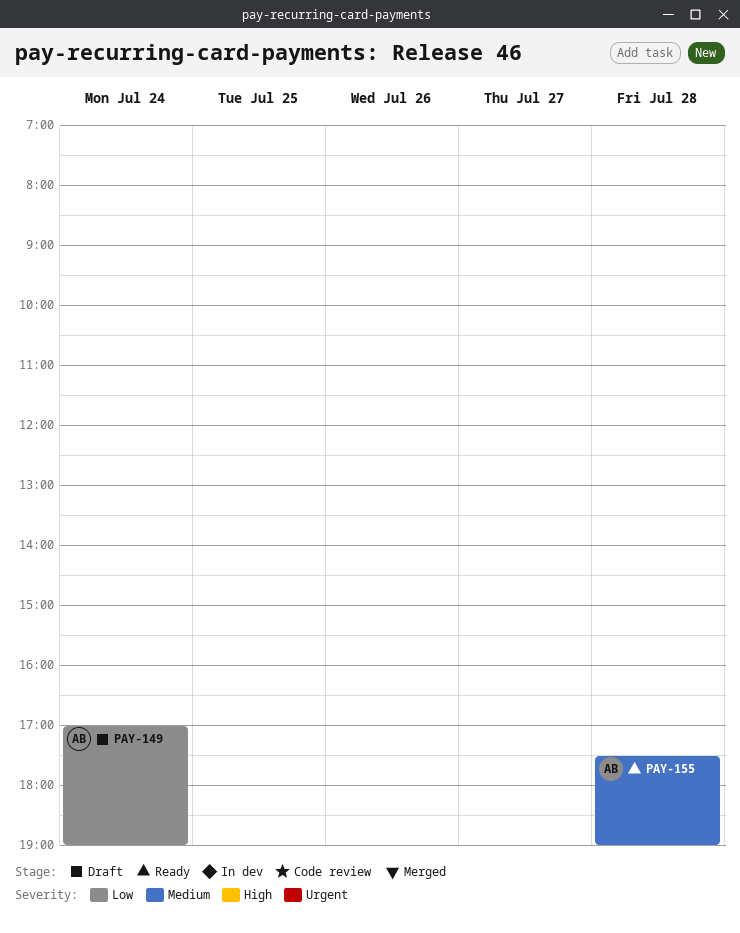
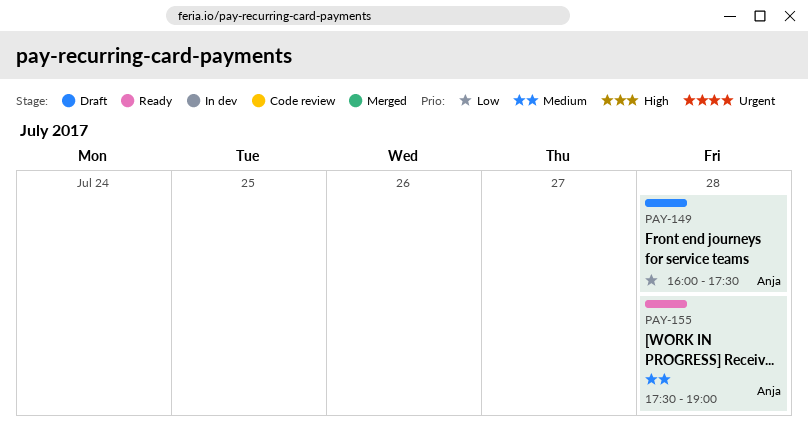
PAY-149, day: Jul 24 -> Jul 28
PAY-149, begins: 17:00 -> 16:00
PAY-149, ends: 19:00 -> 17:30

